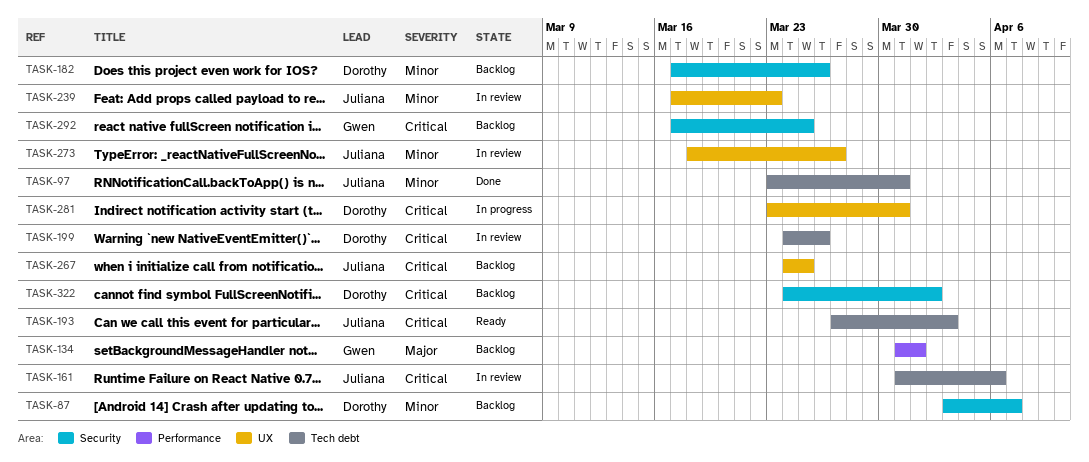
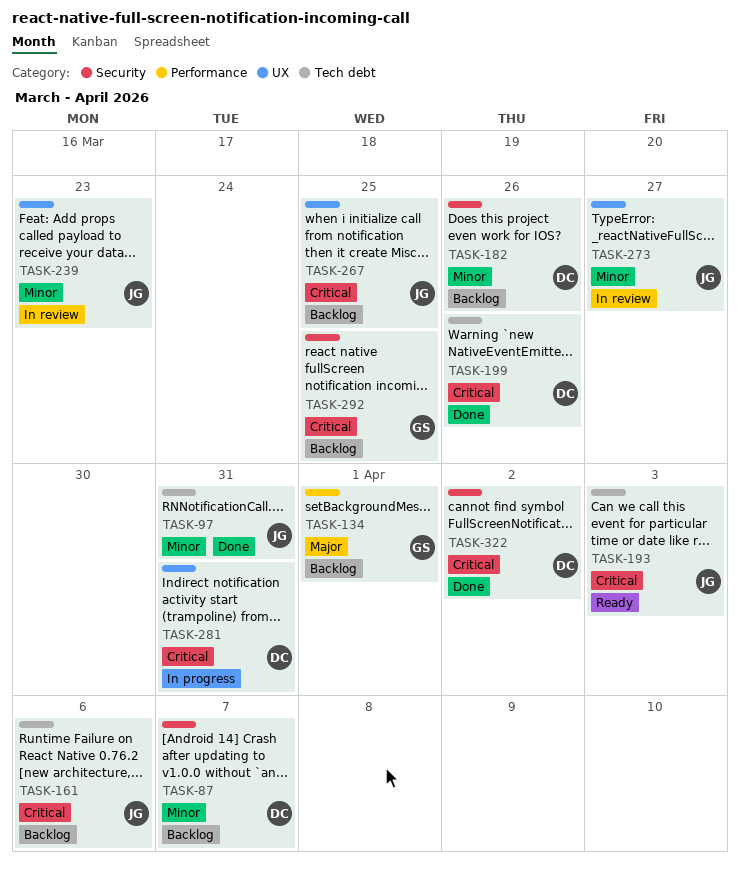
TASK-161, status: In review -> Backlog
TASK-199, status: In review -> Done
TASK-322, status: Backlog -> Done

